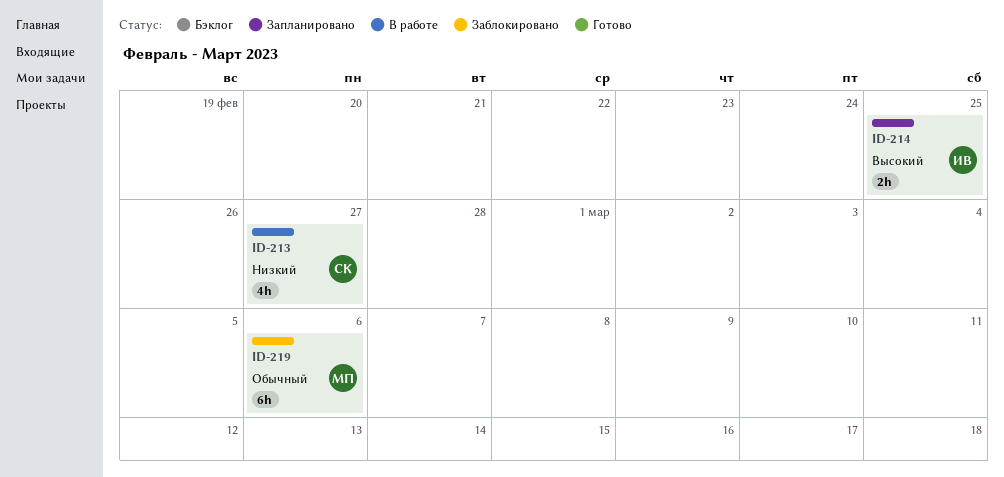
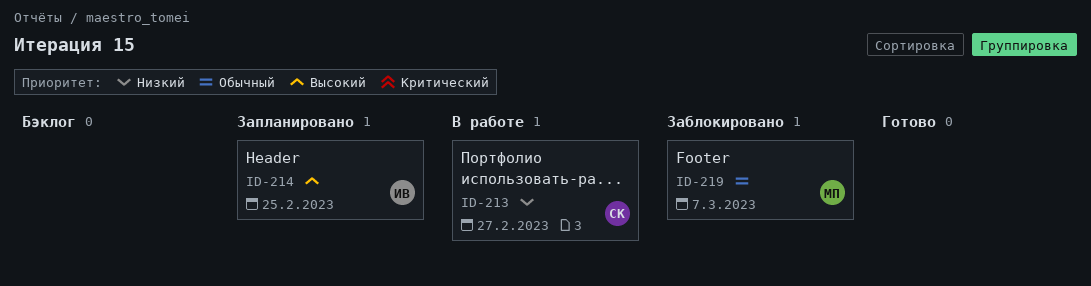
ID-219, due: Mar 6 -> Mar 7

